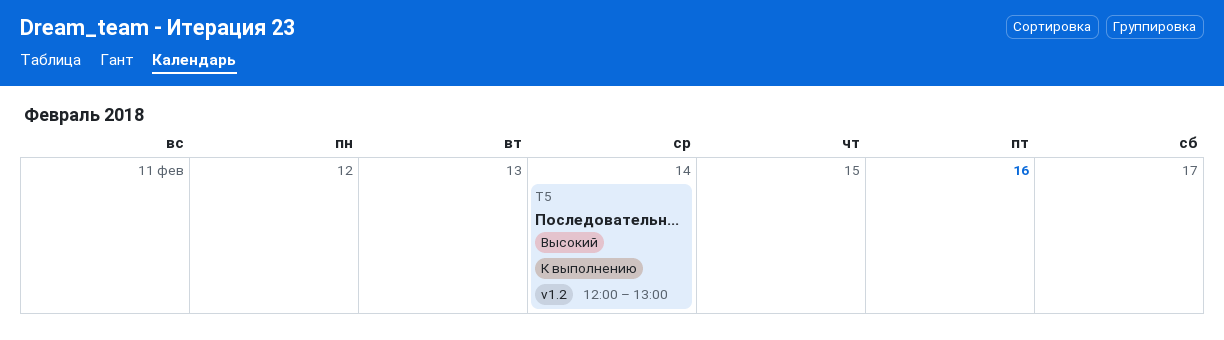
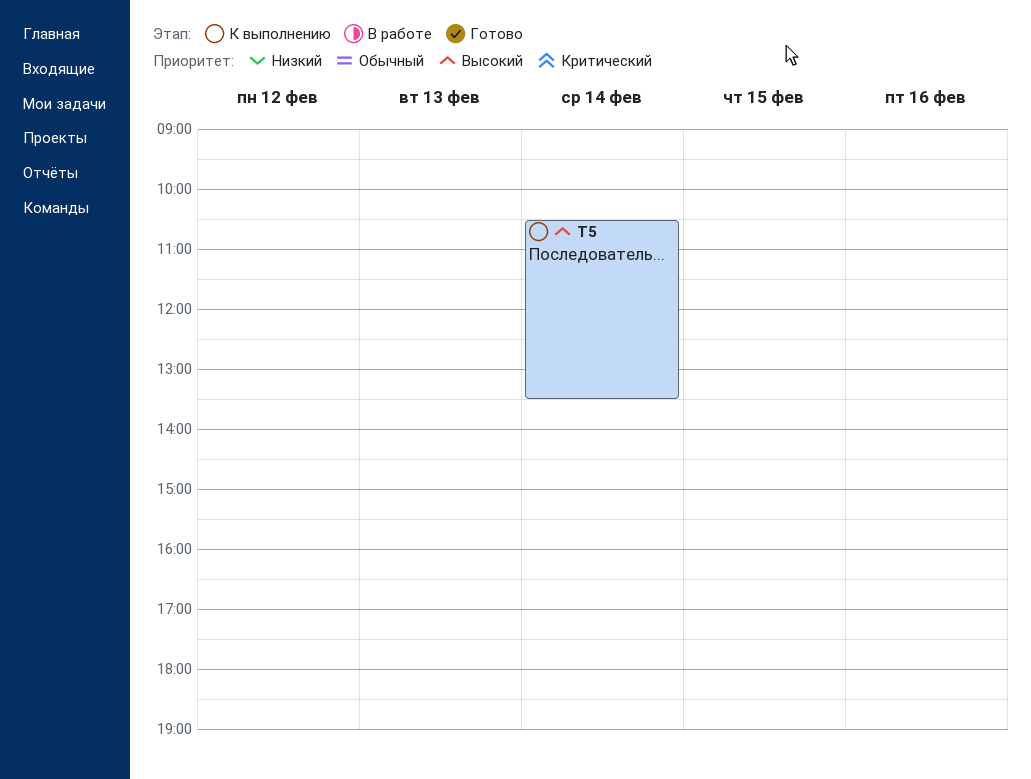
T5, begins: 12:00 -> 10:30
T5, ends: 13:00 -> 13:30

